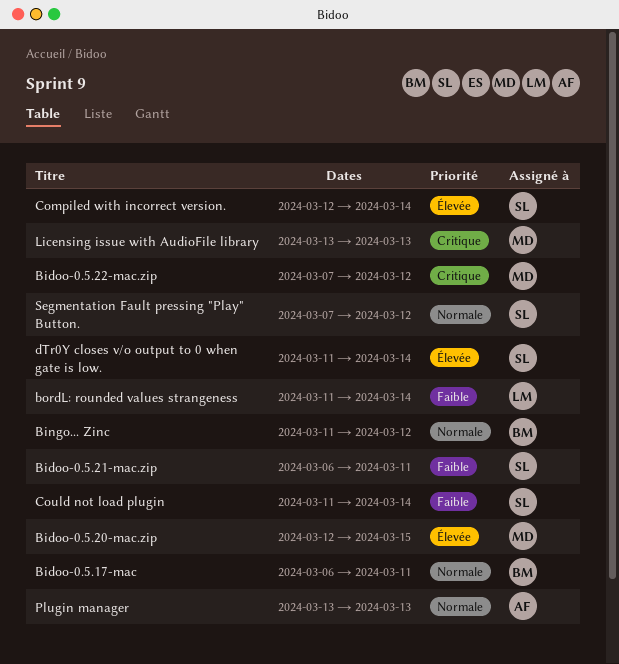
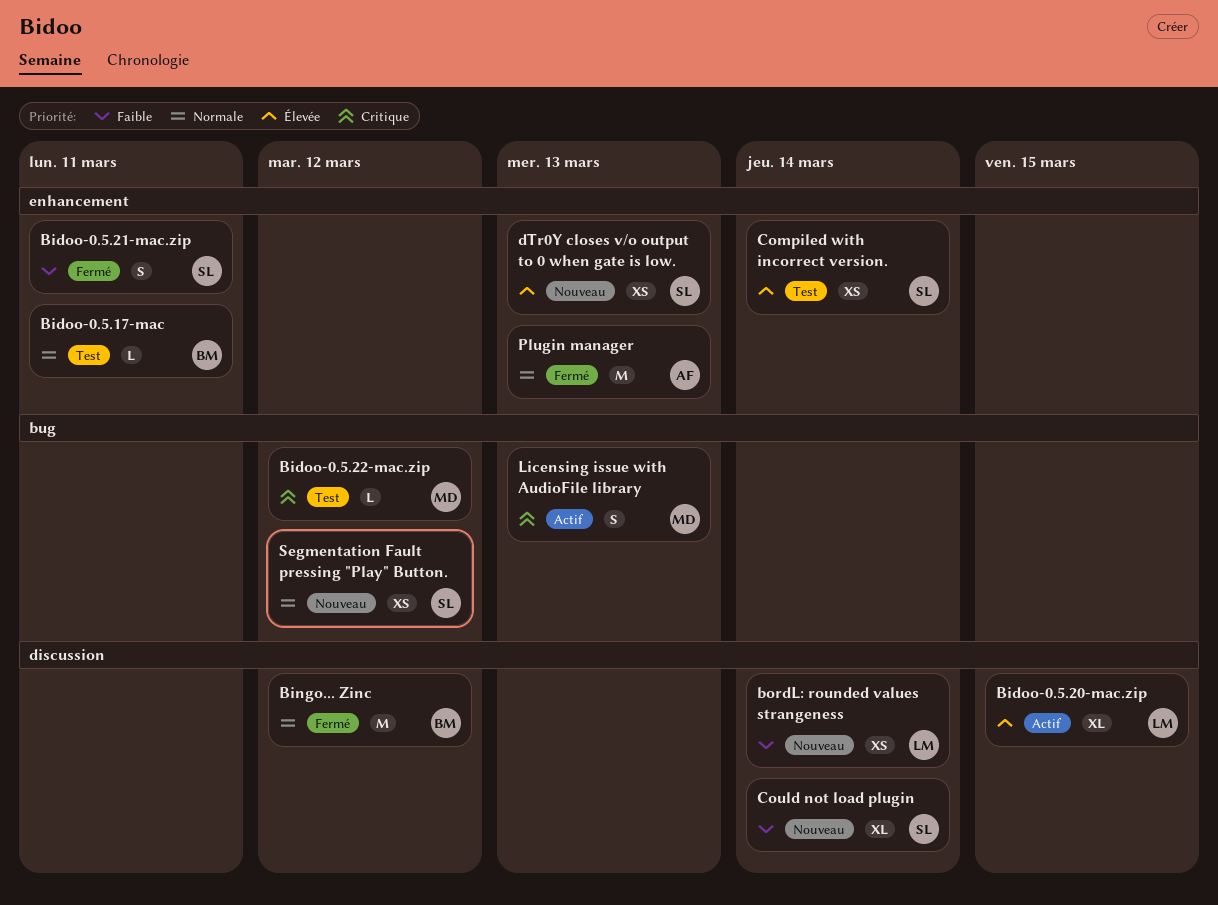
Bidoo-0.5.20-mac.zip, owner: MD -> LM
dTr0Y closes v/o output to 0 when gate is low., due: Mar 14 -> Mar 13

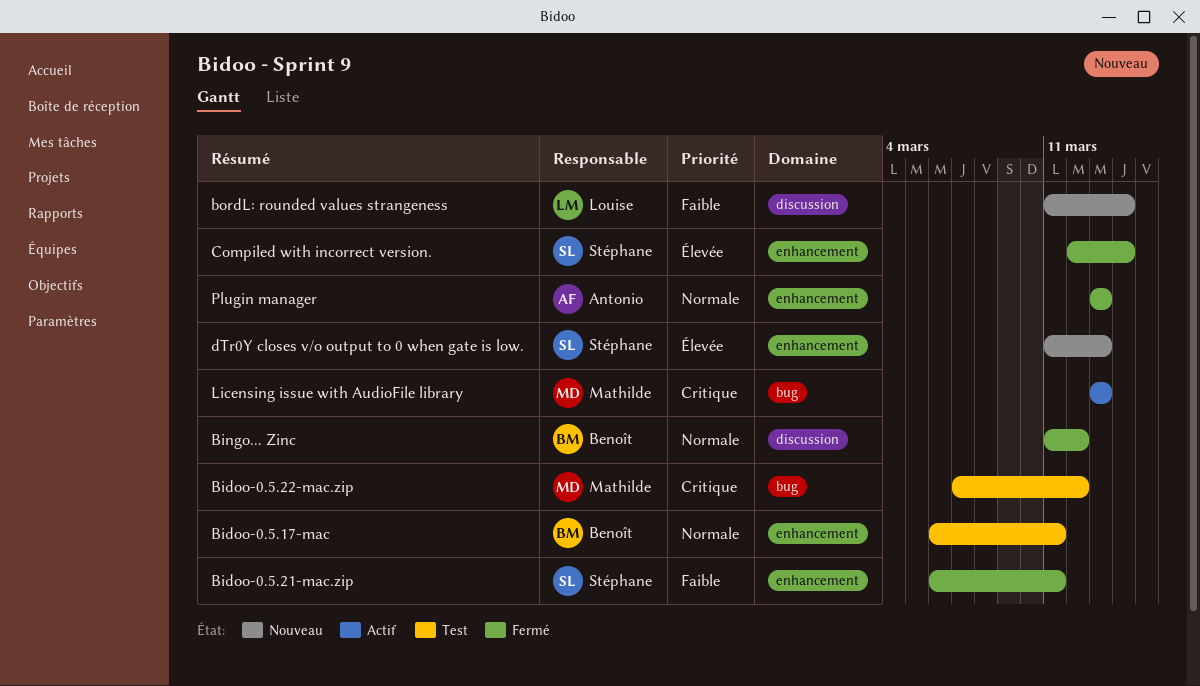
Bidoo-0.5.20-mac.zip: present -> none
Compiled with incorrect version., status: Test -> Fermé
Could not load plugin: present -> none
Segmentation Fault pressing "Play" Button.: present -> none

